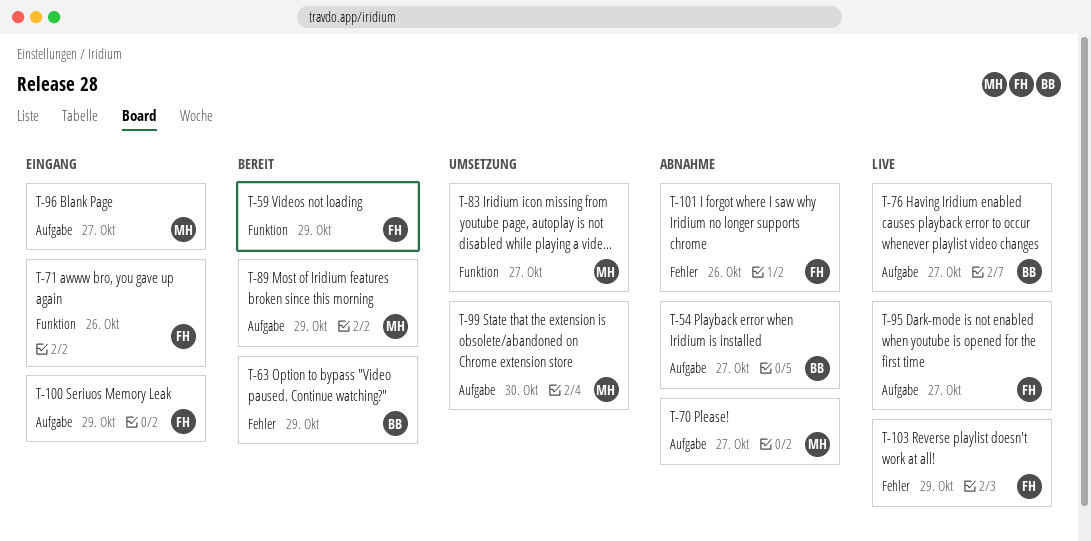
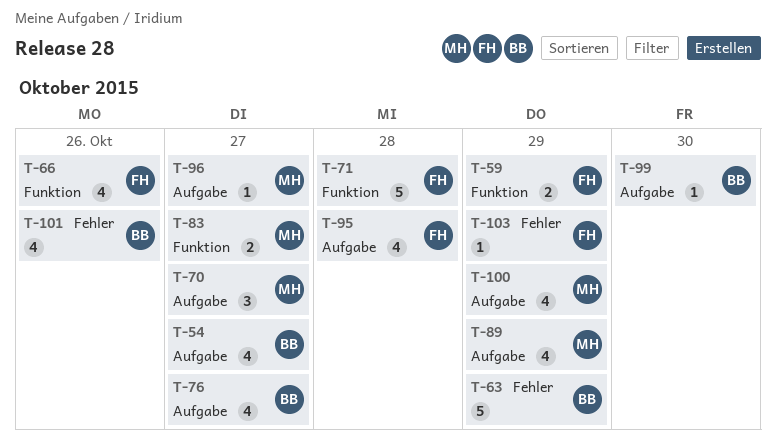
T-66: none -> present
T-71, due: Oct 26 -> Oct 28
T-95, due: Oct 27 -> Oct 28
T-99, owner: MH -> BB
T-100, owner: FH -> MH
T-101, owner: FH -> BB

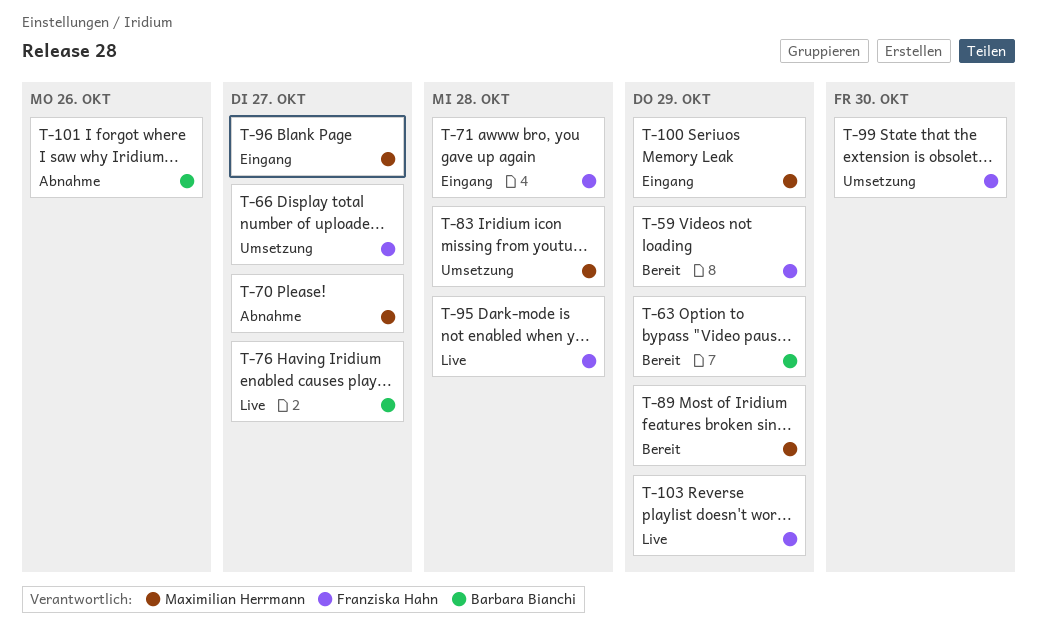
T-54: present -> none
T-66, due: Oct 26 -> Oct 27
T-83, due: Oct 27 -> Oct 28
T-99, owner: Barbara Bianchi -> Franziska Hahn

